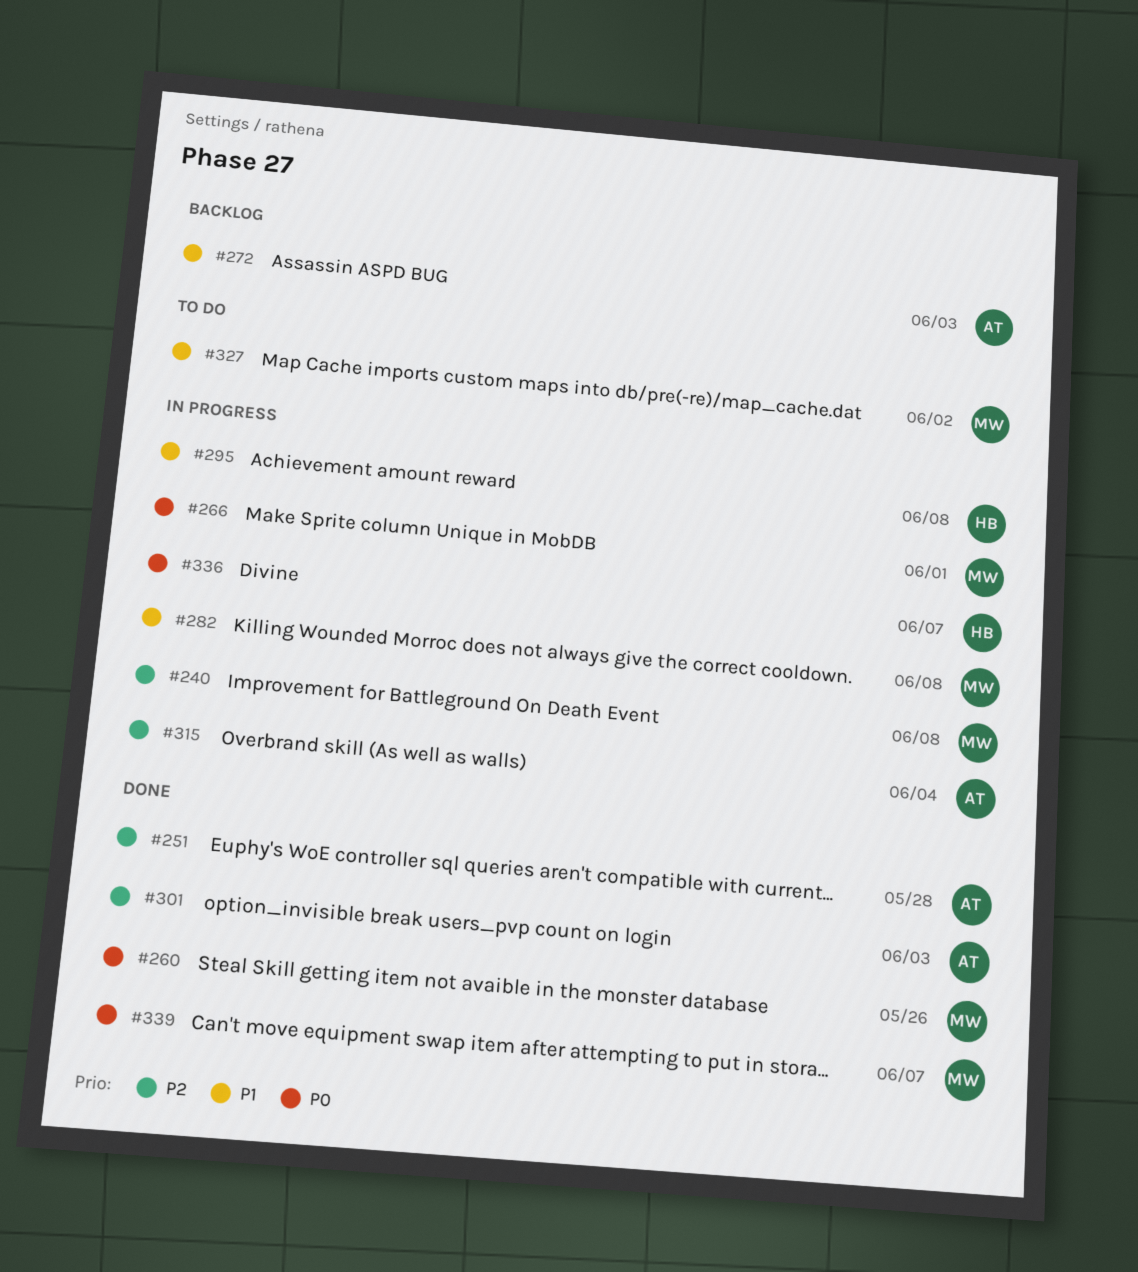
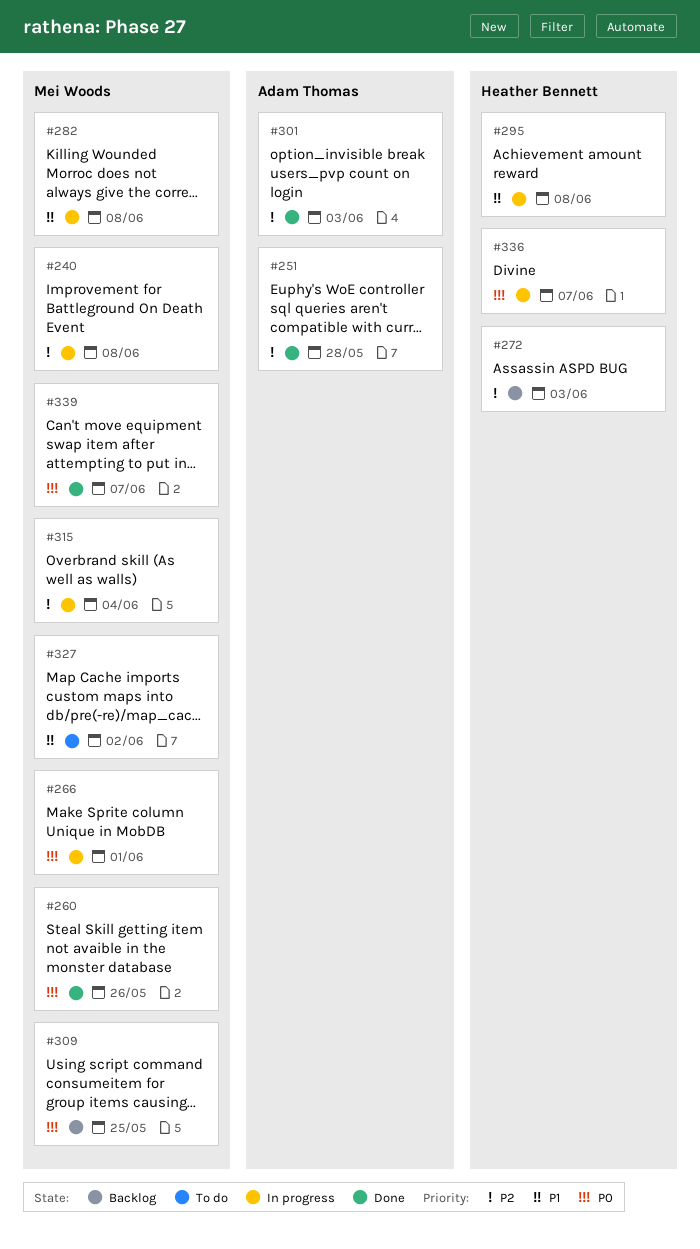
#272, owner: Adam Thomas -> Heather Bennett
#272, priority: P1 -> P2
#309: none -> present
#315, owner: Adam Thomas -> Mei Woods

